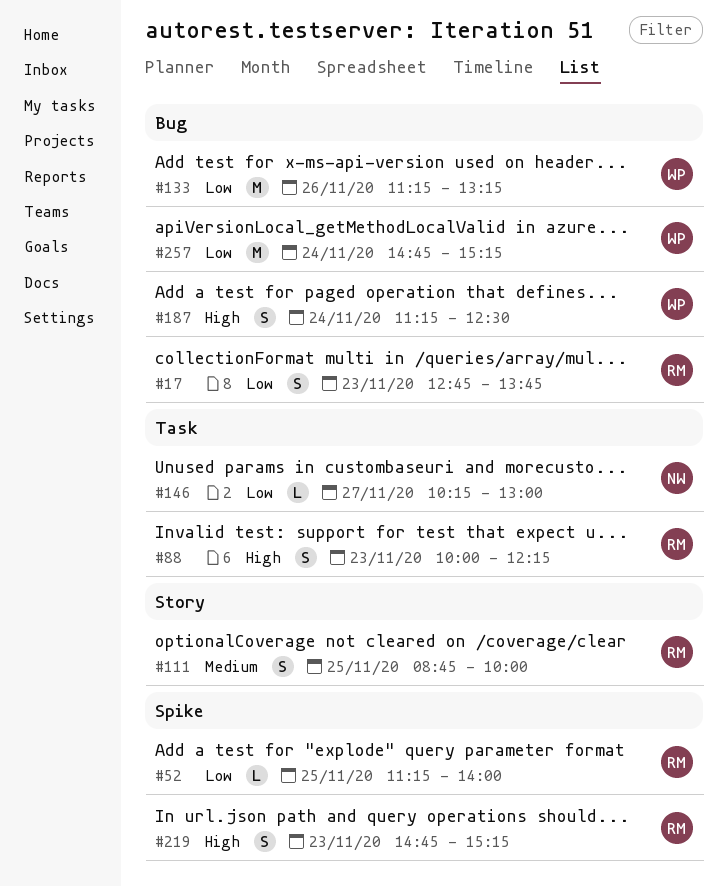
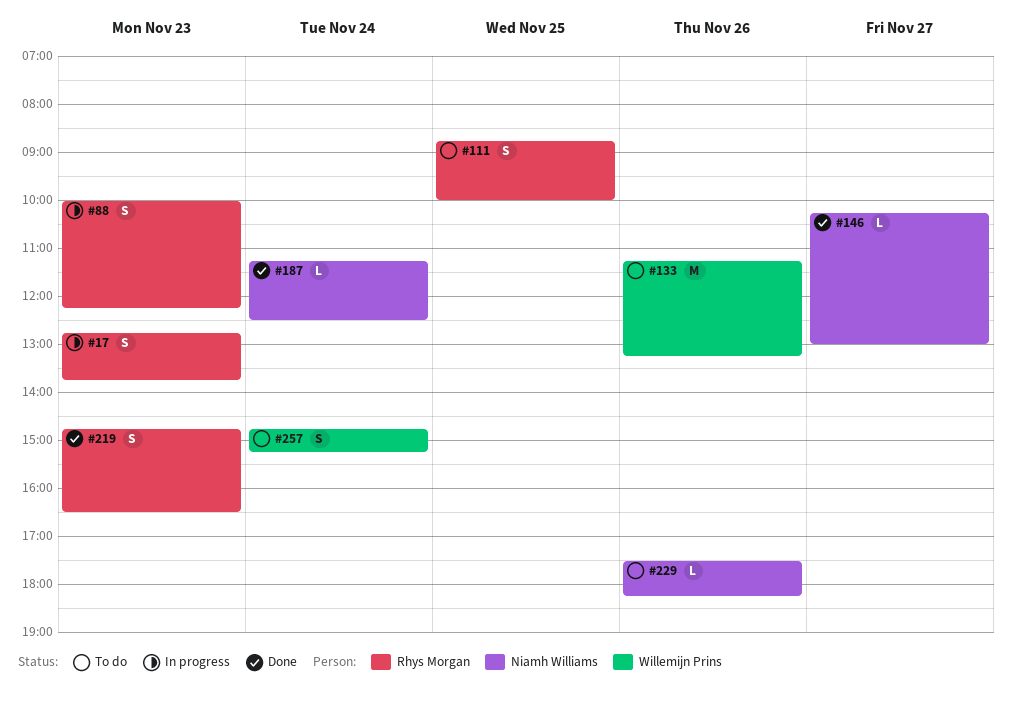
#52: present -> none
#187, owner: Willemijn Prins -> Niamh Williams
#187, estimate: S -> L
#219, ends: 15:15 -> 16:30
#229: none -> present
#257, estimate: M -> S

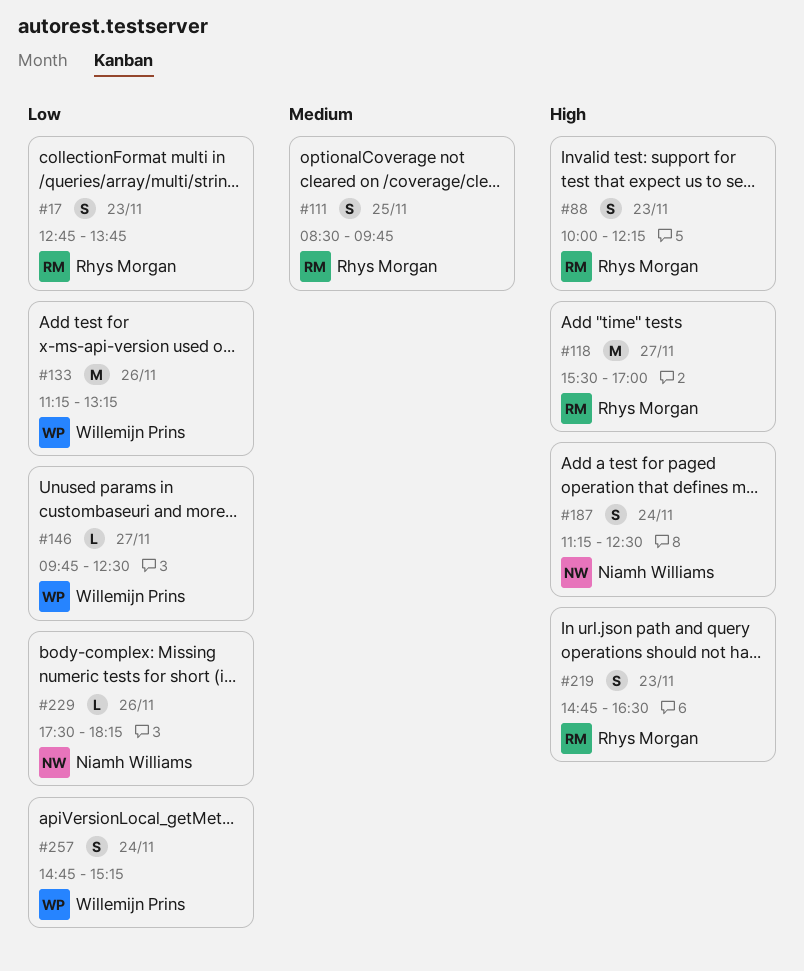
#111, begins: 08:45 -> 08:30
#111, ends: 10:00 -> 09:45
#118: none -> present
#146, owner: Niamh Williams -> Willemijn Prins
#146, begins: 10:15 -> 09:45
#146, ends: 13:00 -> 12:30
#187, estimate: L -> S

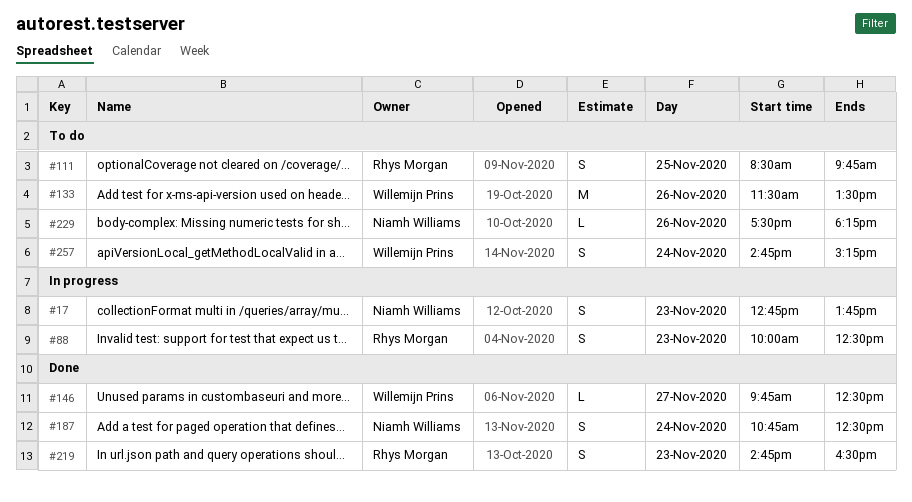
#17, owner: Rhys Morgan -> Niamh Williams
#88, ends: 12:15 -> 12:30
#118: present -> none
#133, begins: 11:15 -> 11:30
#133, ends: 13:15 -> 13:30
#187, begins: 11:15 -> 10:45

